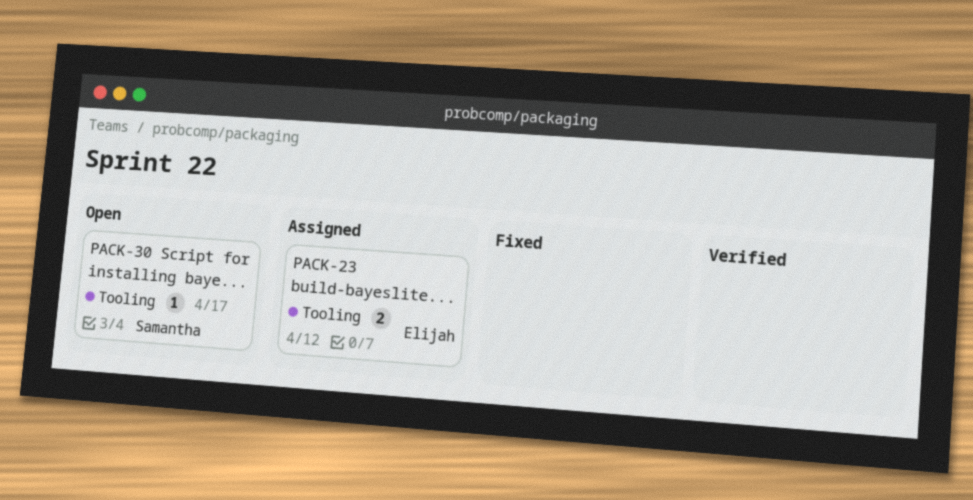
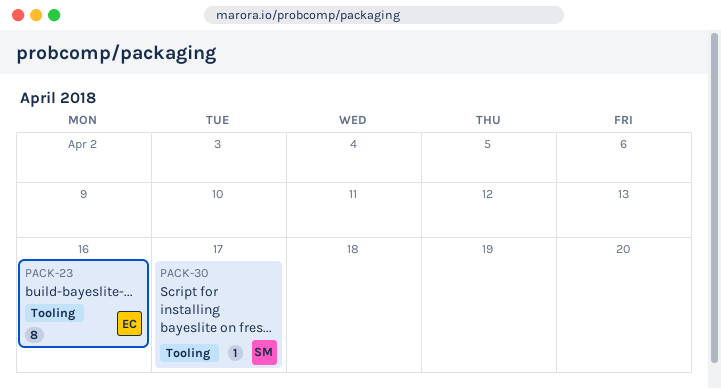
PACK-23, estimate: 2 -> 8
PACK-23, due: Apr 12 -> Apr 16

